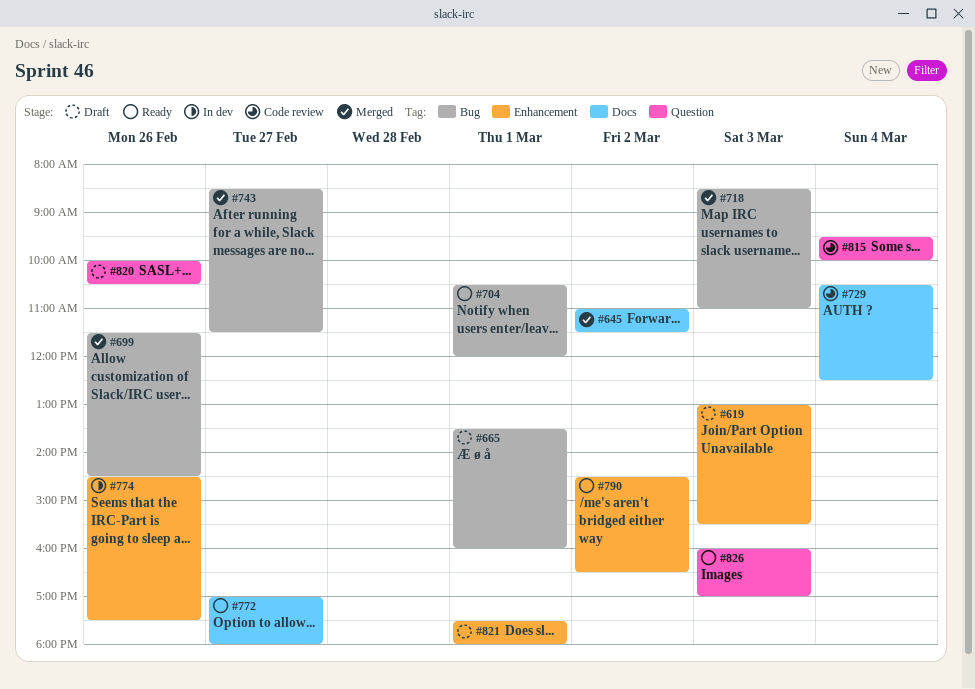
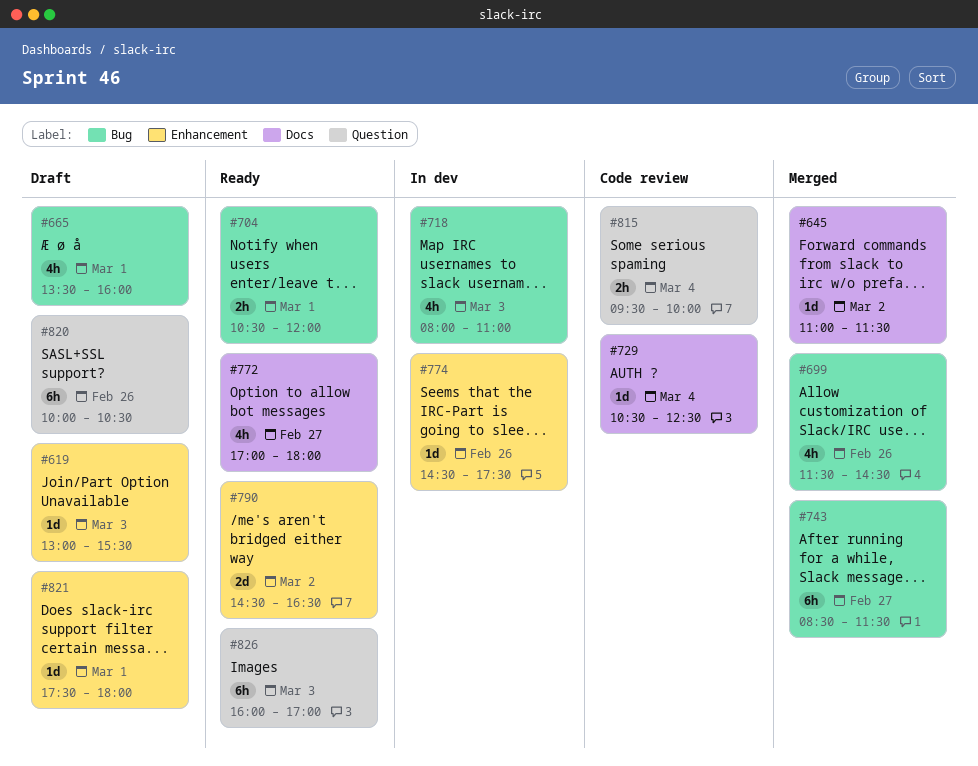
#718, status: Merged -> In dev
#718, begins: 08:30 -> 08:00

